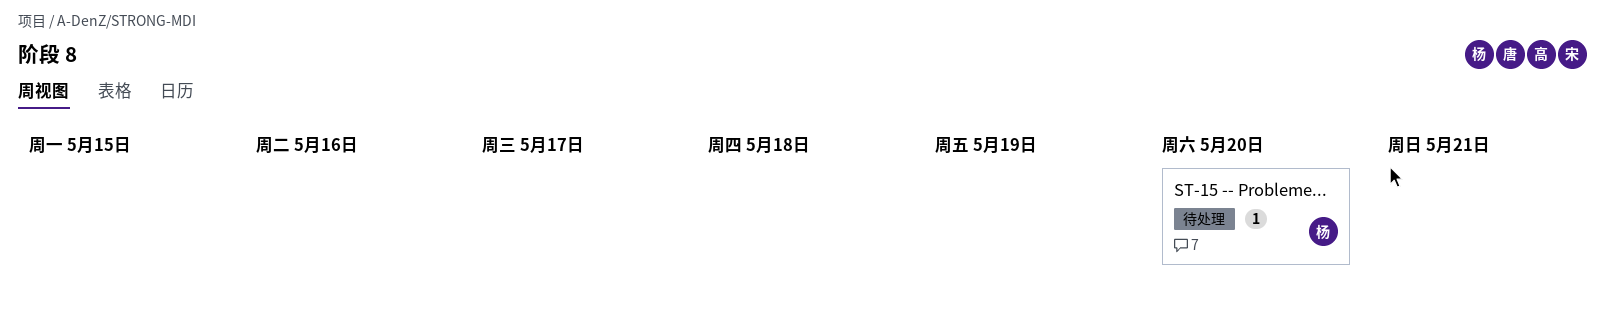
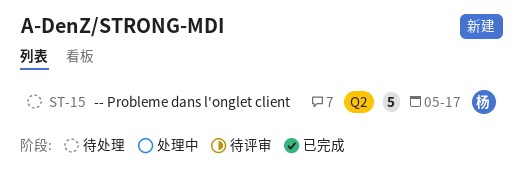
ST-15, estimate: 1 -> 5
ST-15, due: May 20 -> May 17

